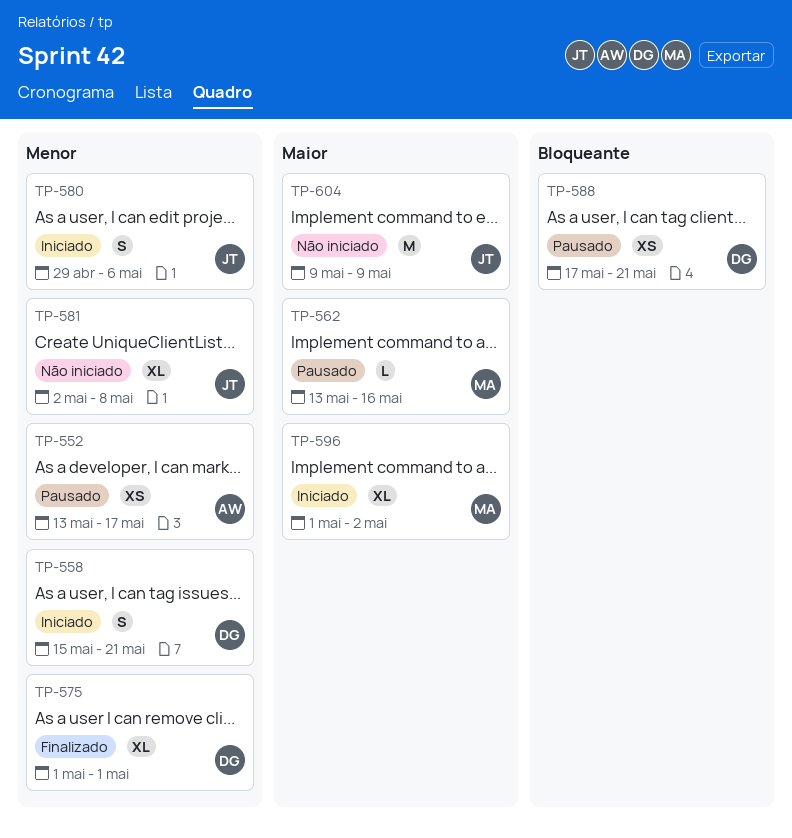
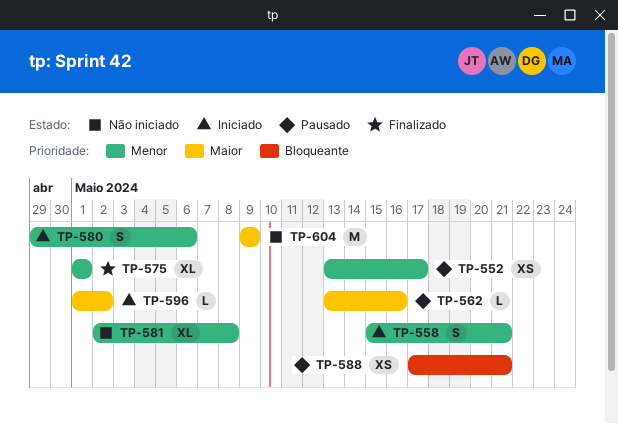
TP-596, estimate: XL -> L

